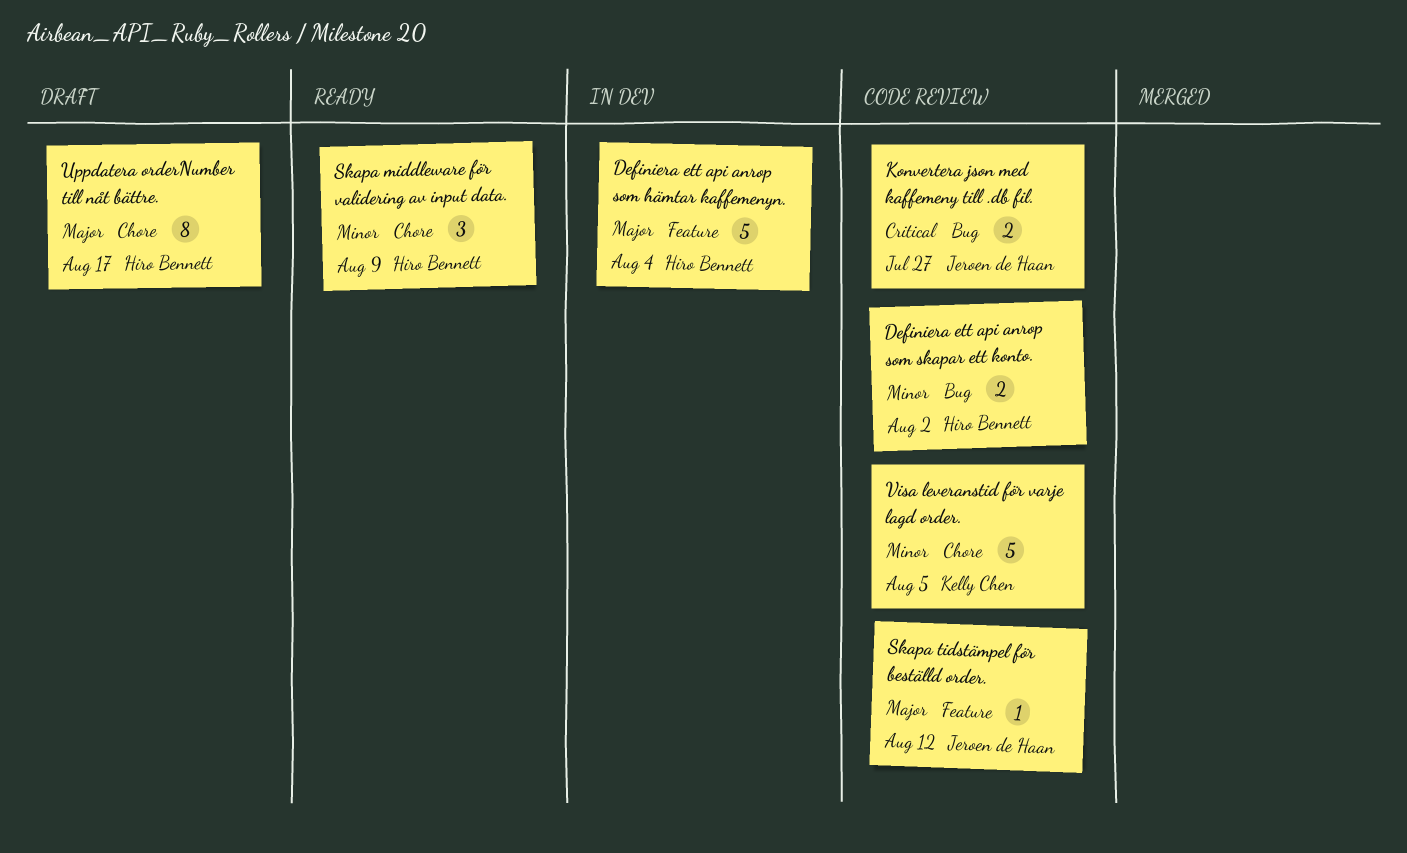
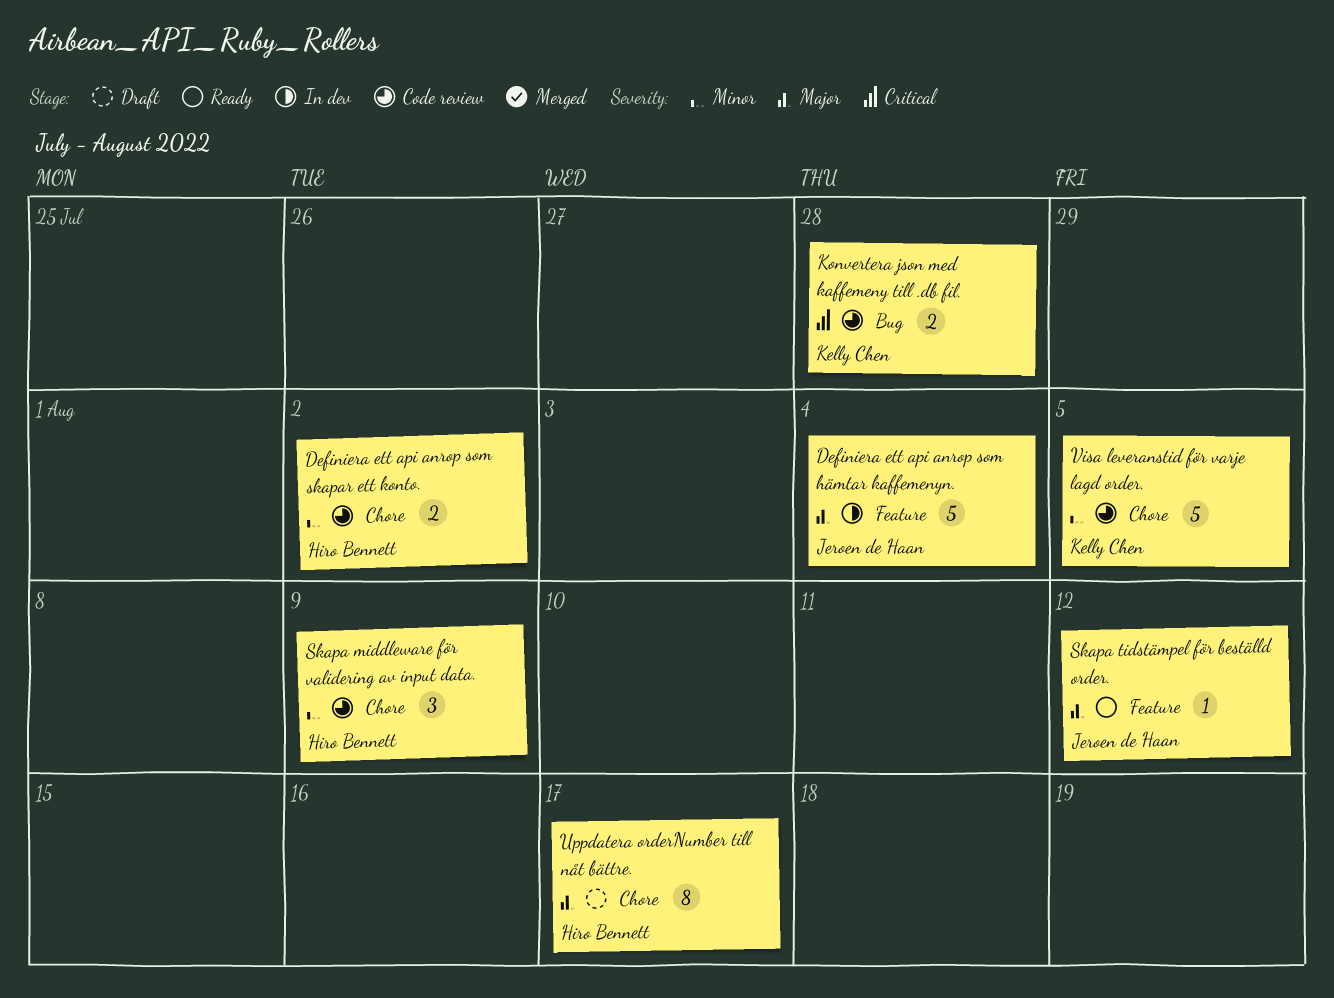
Definiera ett api anrop som hämtar kaffemenyn., owner: Hiro Bennett -> Jeroen de Haan
Definiera ett api anrop som skapar ett konto., label: Bug -> Chore
Konvertera json med kaffemeny till .db fil., owner: Jeroen de Haan -> Kelly Chen
Konvertera json med kaffemeny till .db fil., due: Jul 27 -> Jul 28
Skapa middleware för validering av input data., status: Ready -> Code review
Skapa tidstämpel för beställd order., status: Code review -> Ready

